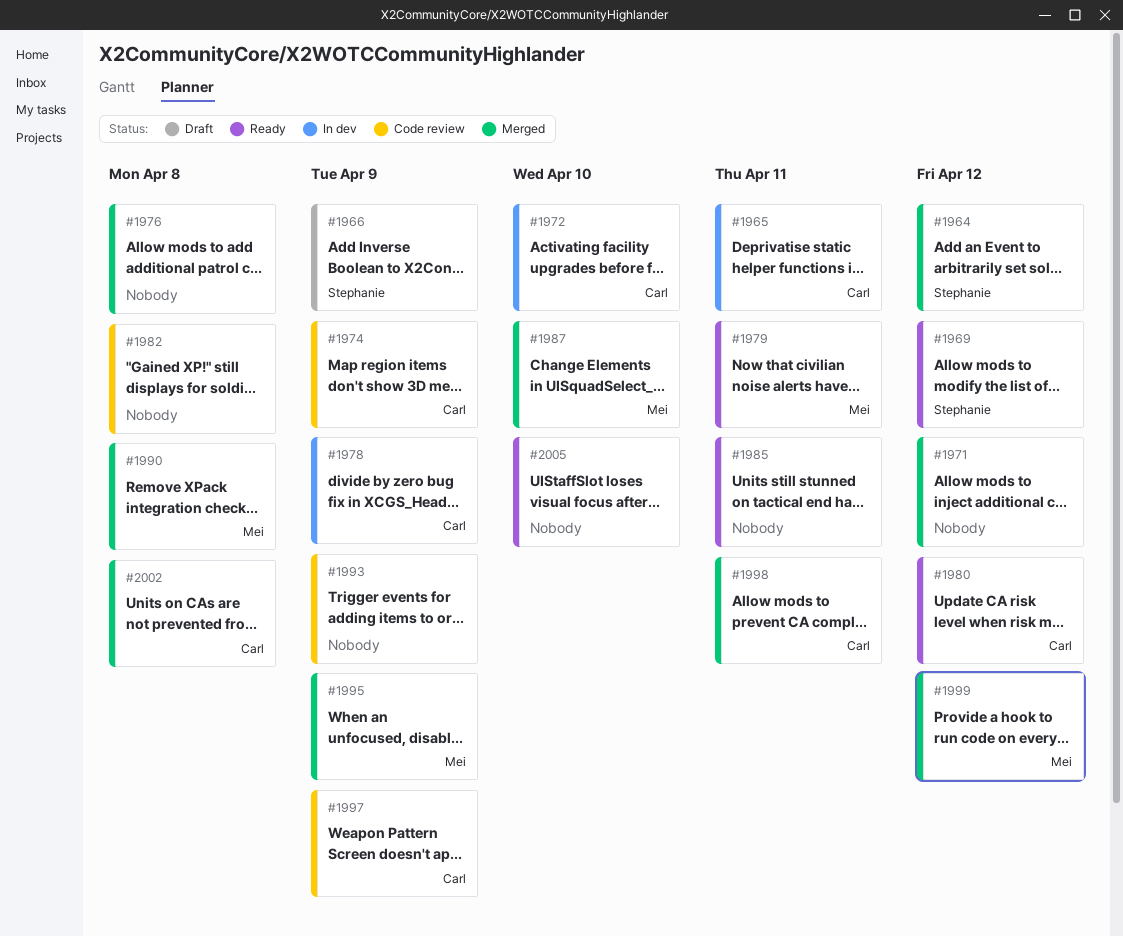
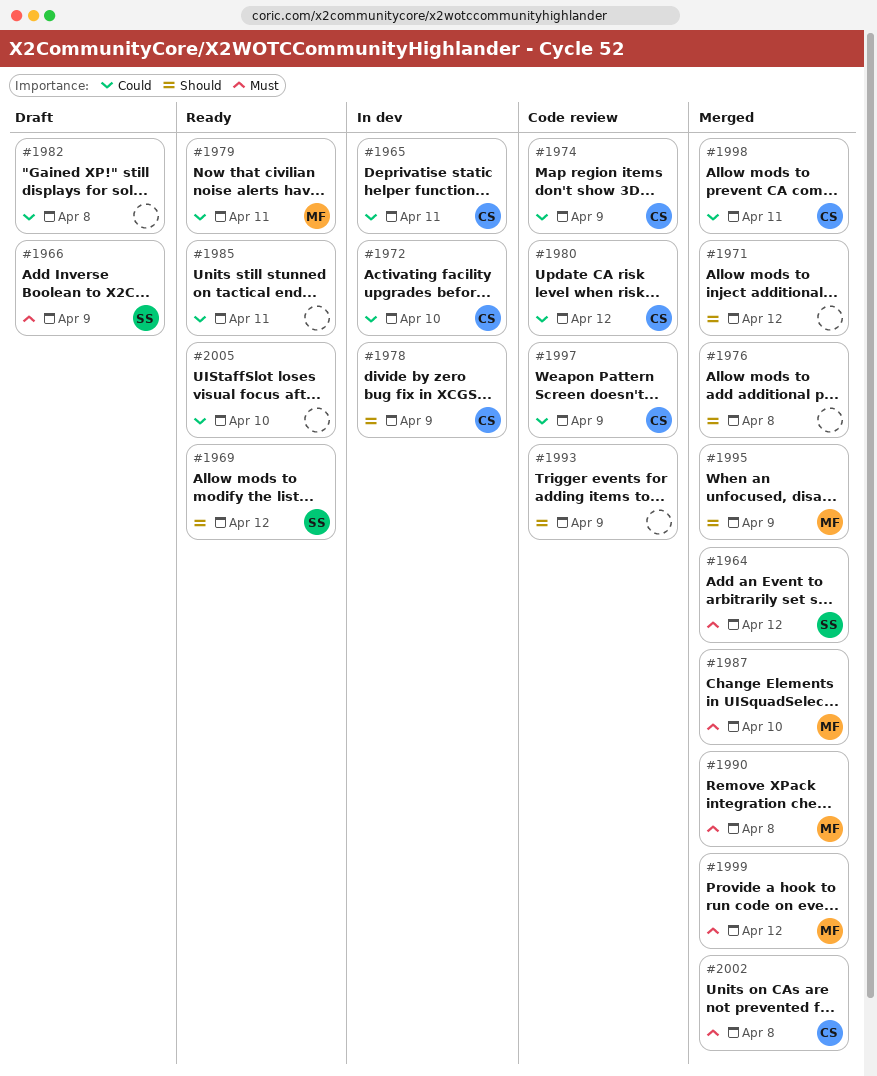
#1980, status: Ready -> Code review
#1982, status: Code review -> Draft

